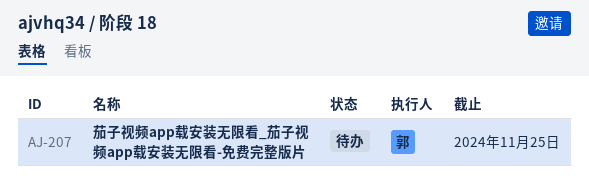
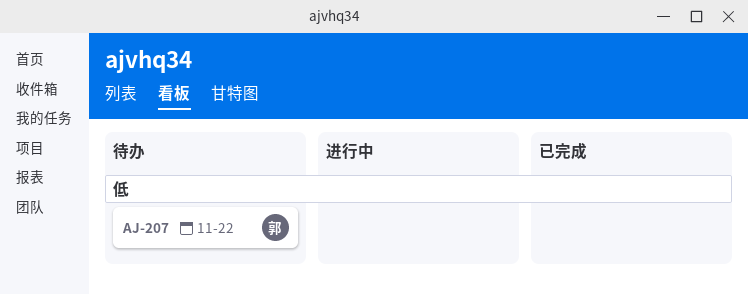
AJ-207, due: Nov 25 -> Nov 22

